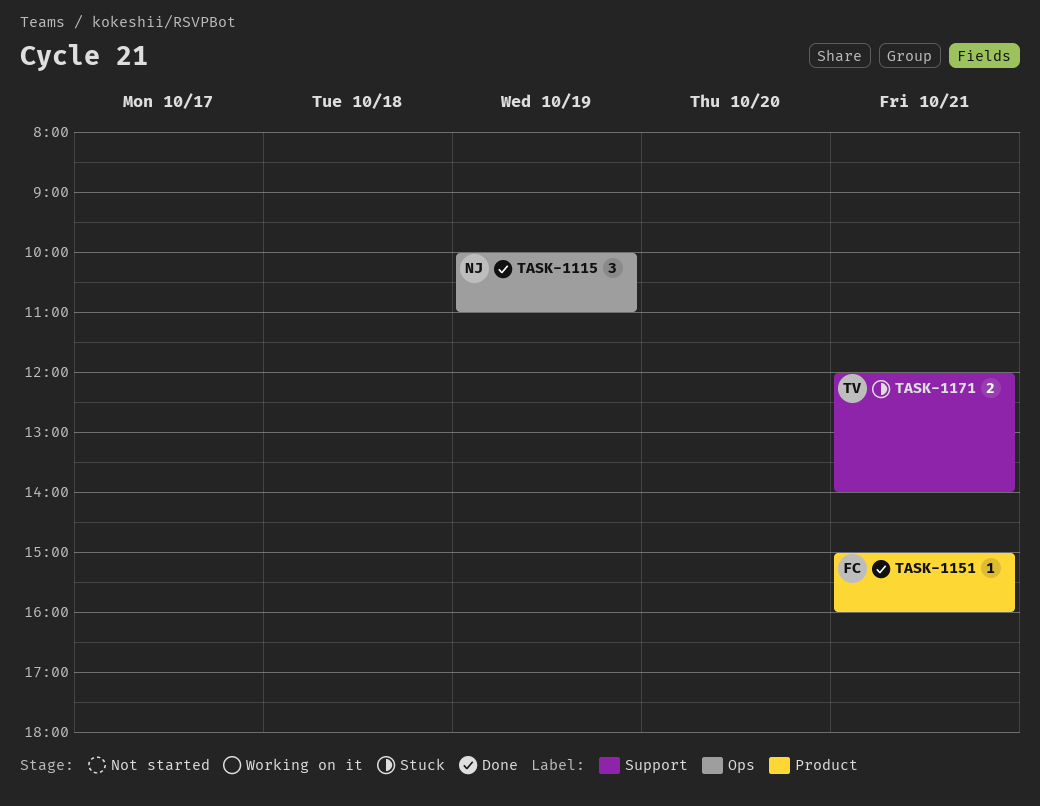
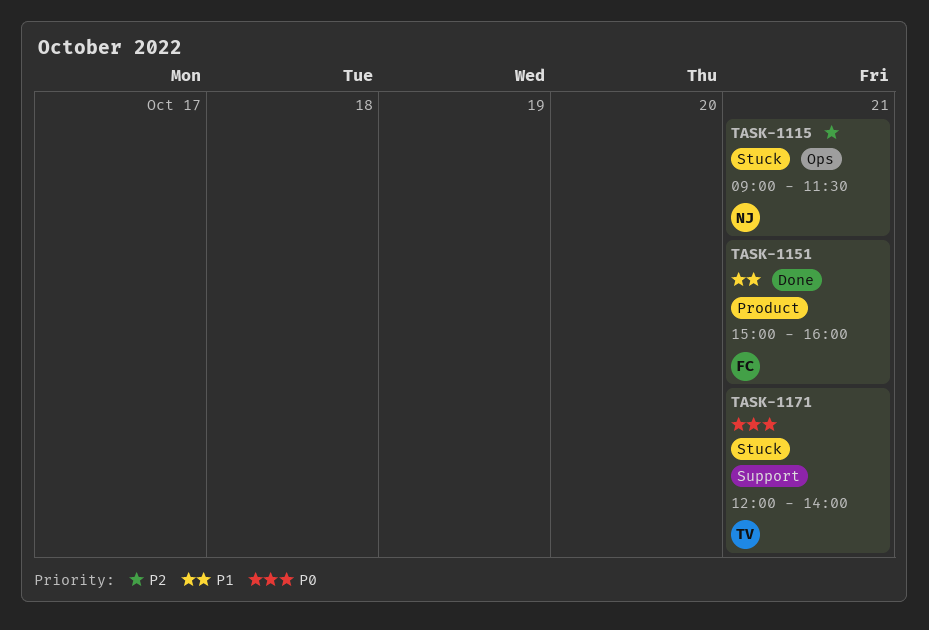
TASK-1115, status: Done -> Stuck
TASK-1115, day: Oct 19 -> Oct 21
TASK-1115, begins: 10:00 -> 09:00
TASK-1115, ends: 11:00 -> 11:30

